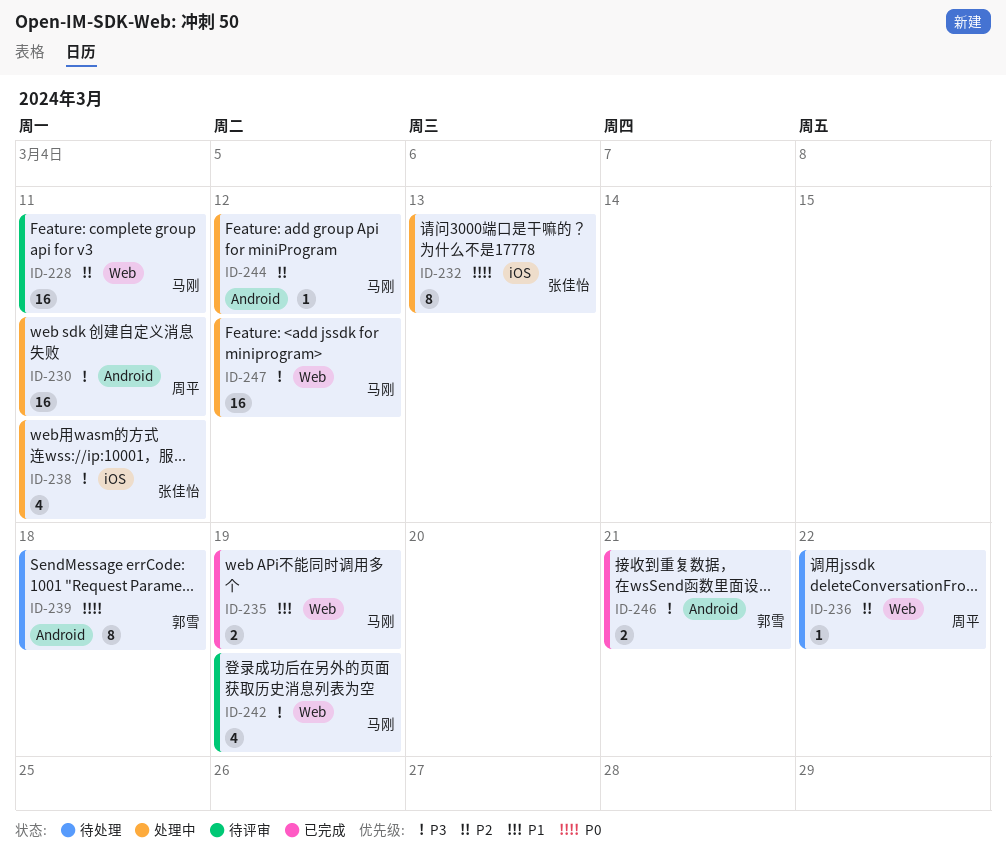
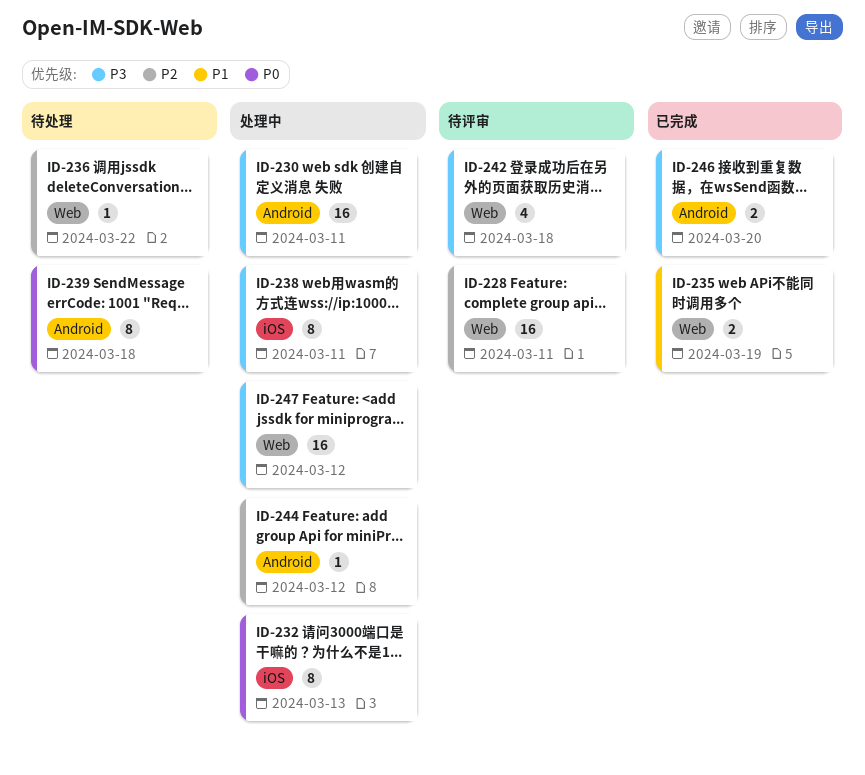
ID-238, estimate: 4 -> 8
ID-242, due: Mar 19 -> Mar 18
ID-246, due: Mar 21 -> Mar 20

